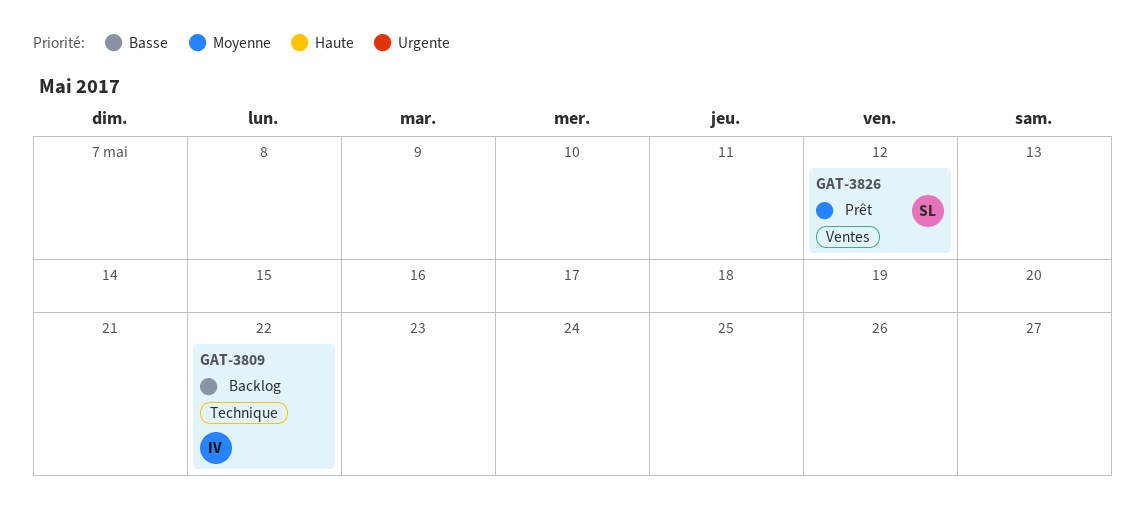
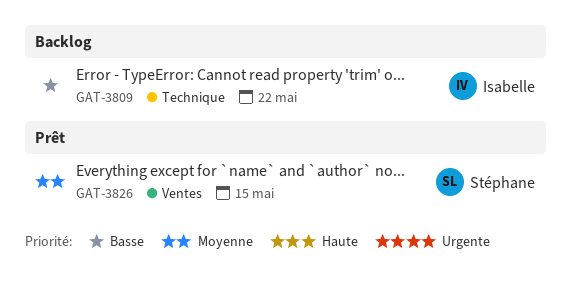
GAT-3826, due: May 12 -> May 15

